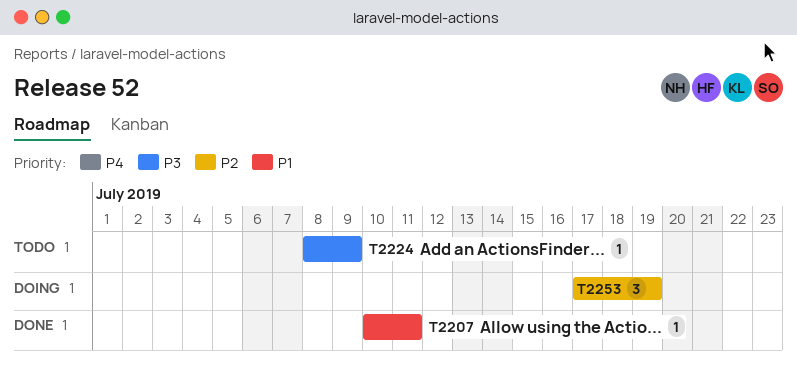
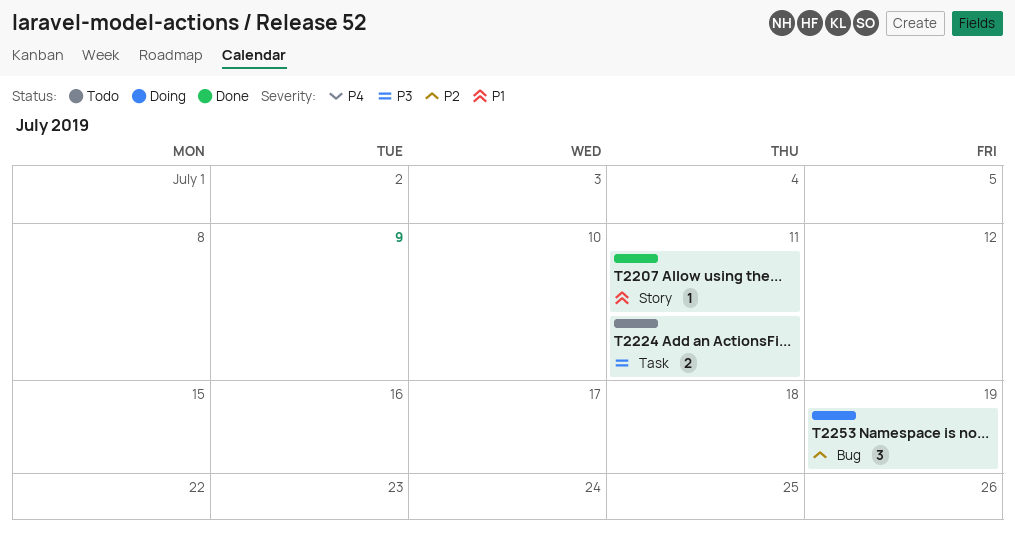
T2224, estimate: 1 -> 2
T2224, due: Jul 9 -> Jul 11

